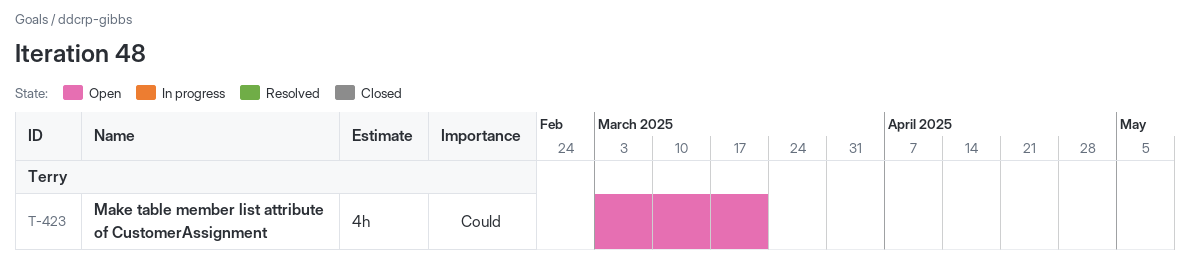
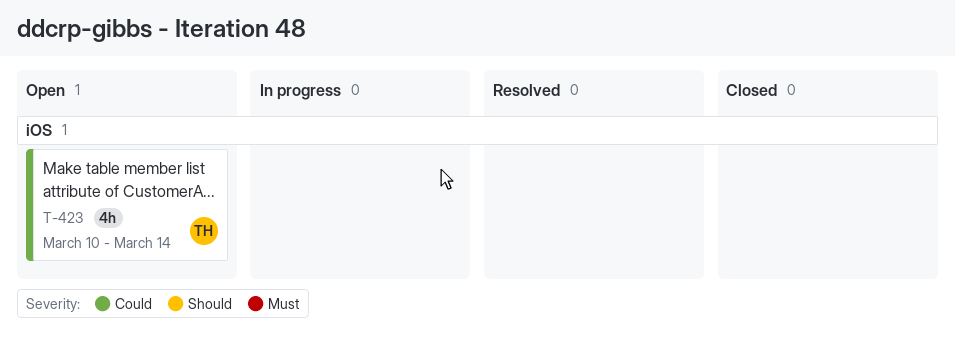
T-423, start: Mar 3 -> Mar 10
T-423, due: Mar 21 -> Mar 14

